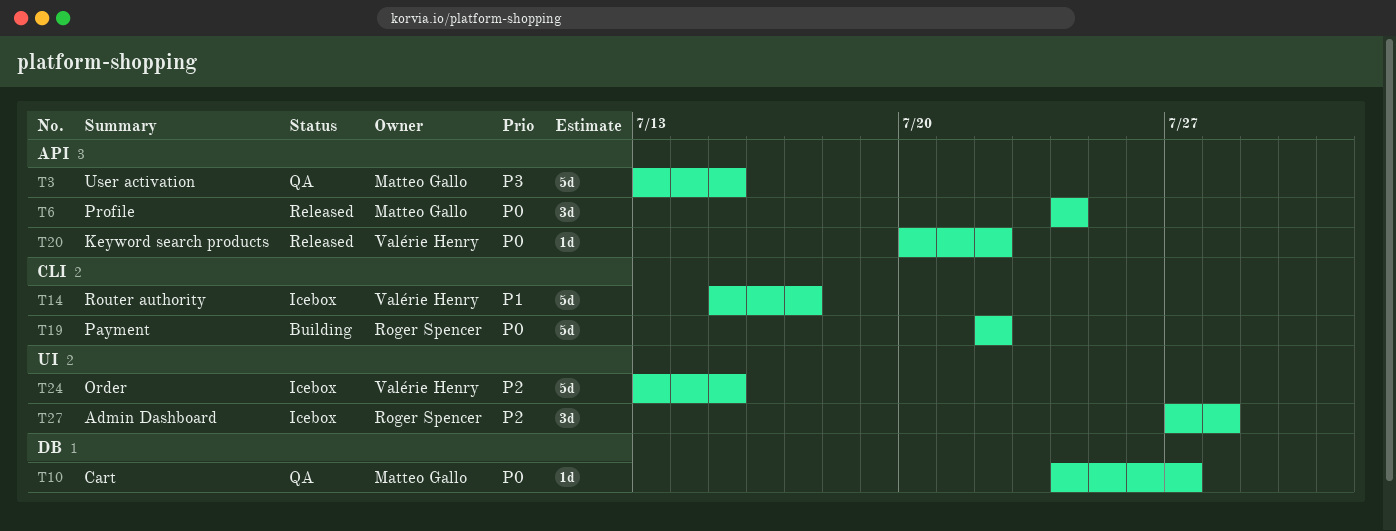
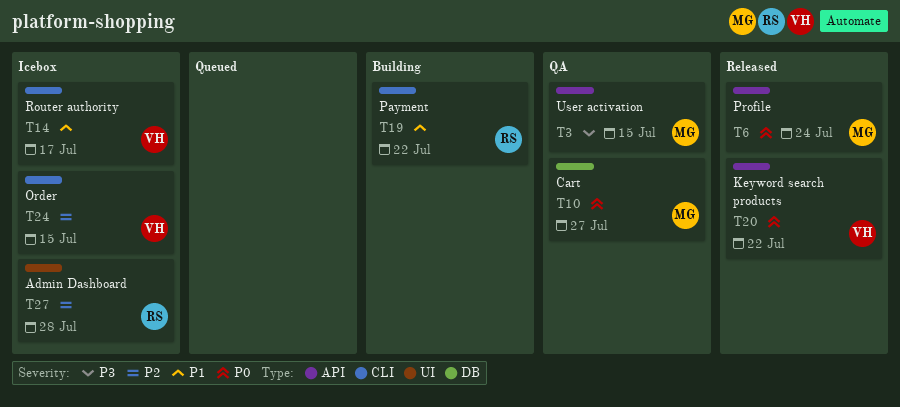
T19, priority: P0 -> P1
T24, label: UI -> CLI

